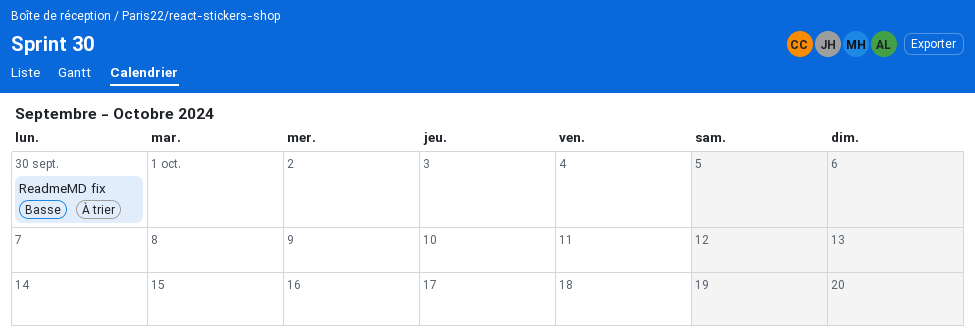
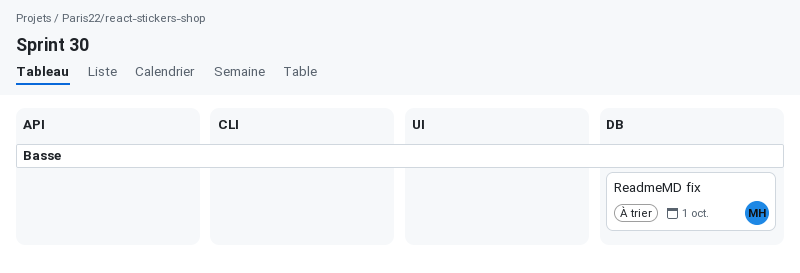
ReadmeMD fix, due: Sep 30 -> Oct 1

